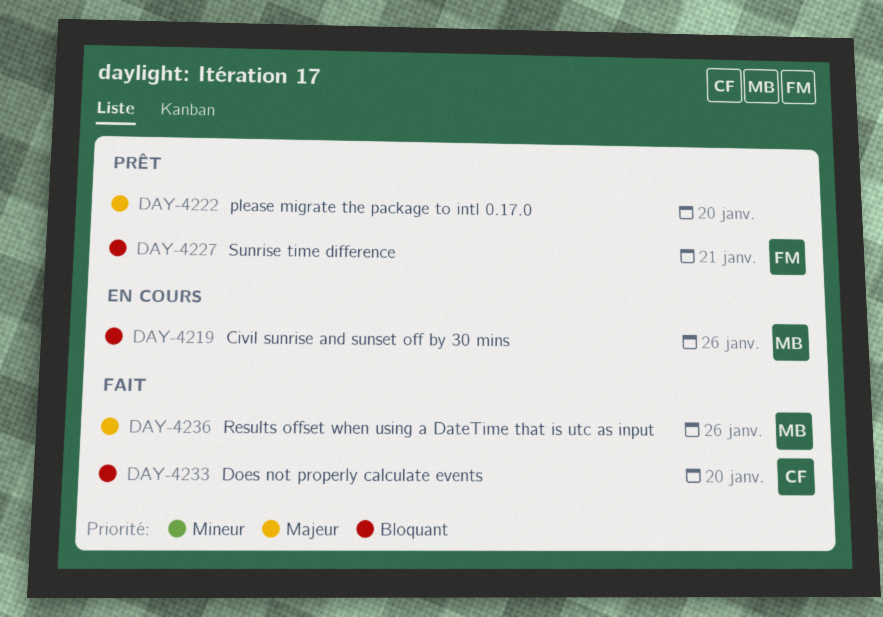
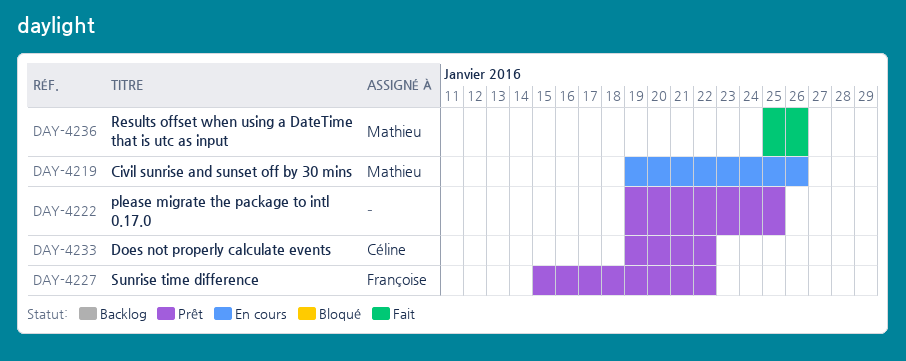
DAY-4222, due: Jan 20 -> Jan 25
DAY-4227, due: Jan 21 -> Jan 22
DAY-4233, status: Fait -> Prêt
DAY-4233, due: Jan 20 -> Jan 22

